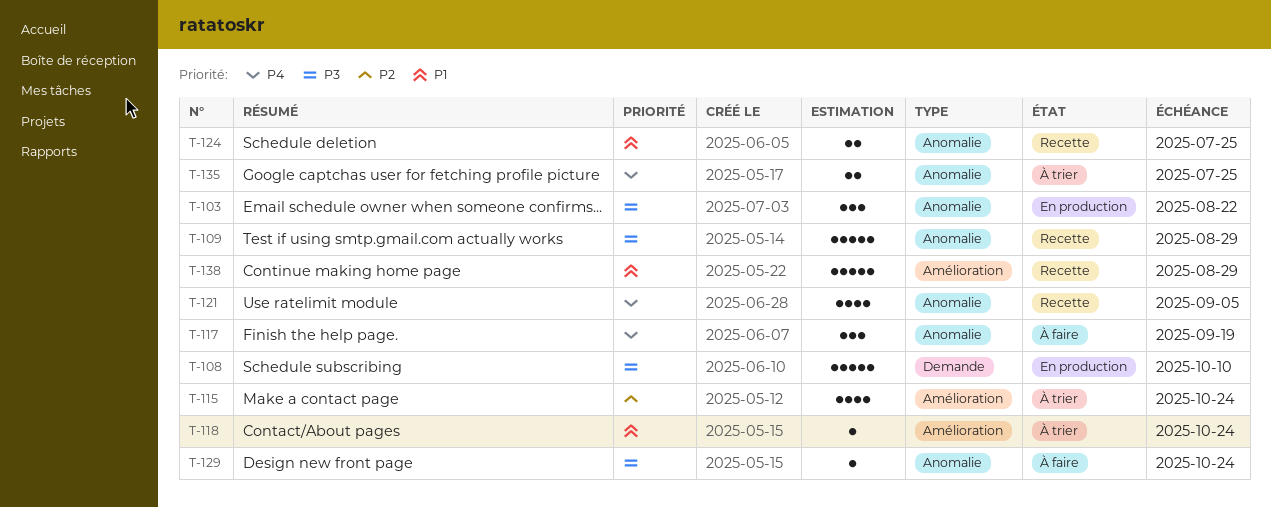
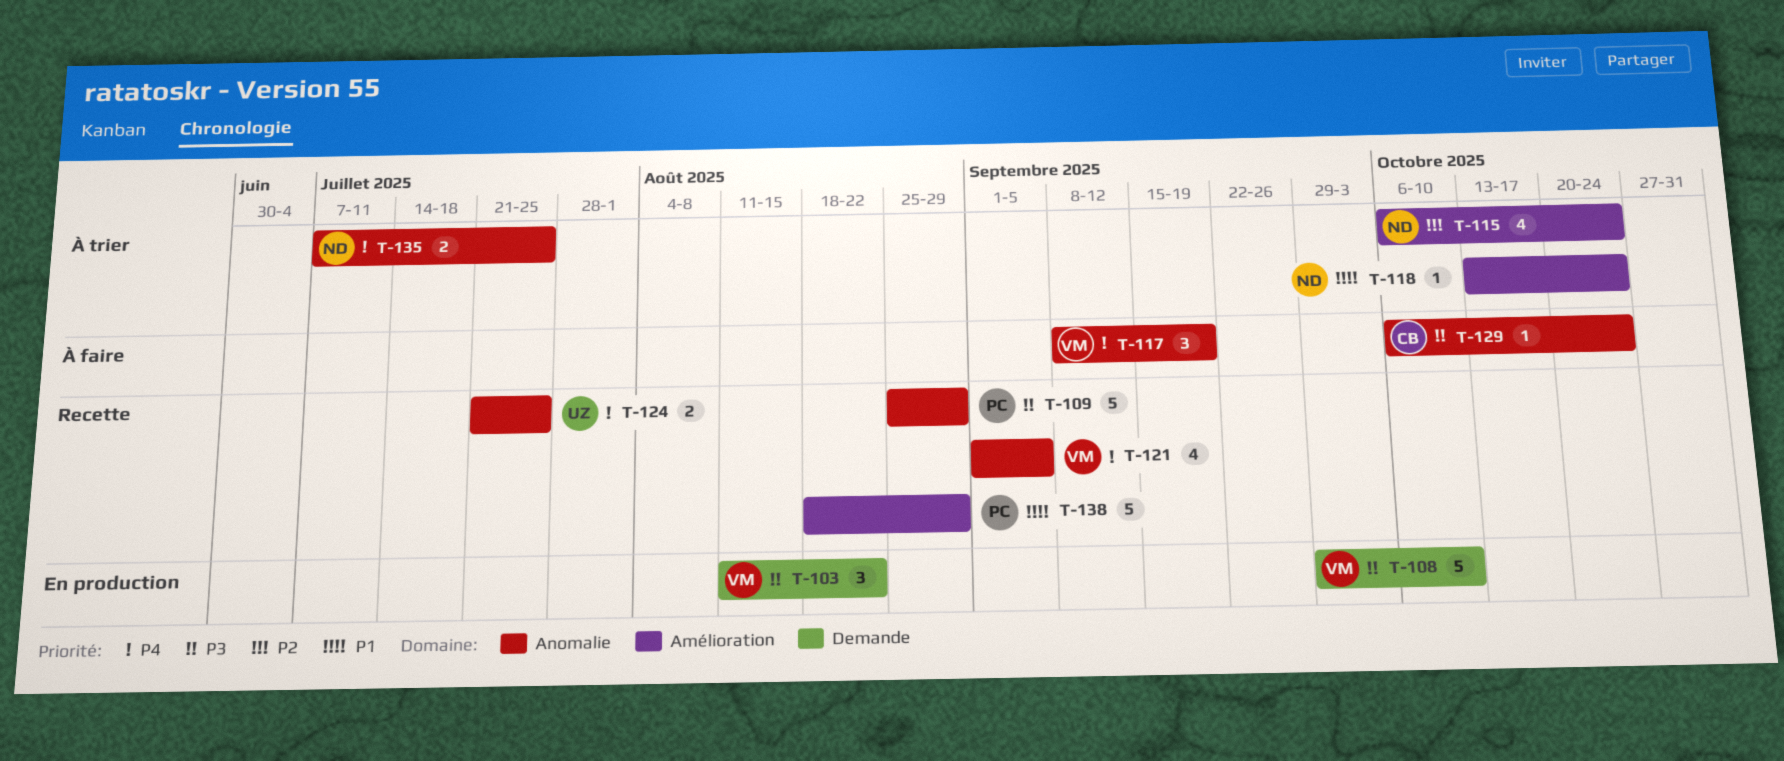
T-103, label: Anomalie -> Demande
T-124, priority: P1 -> P4

